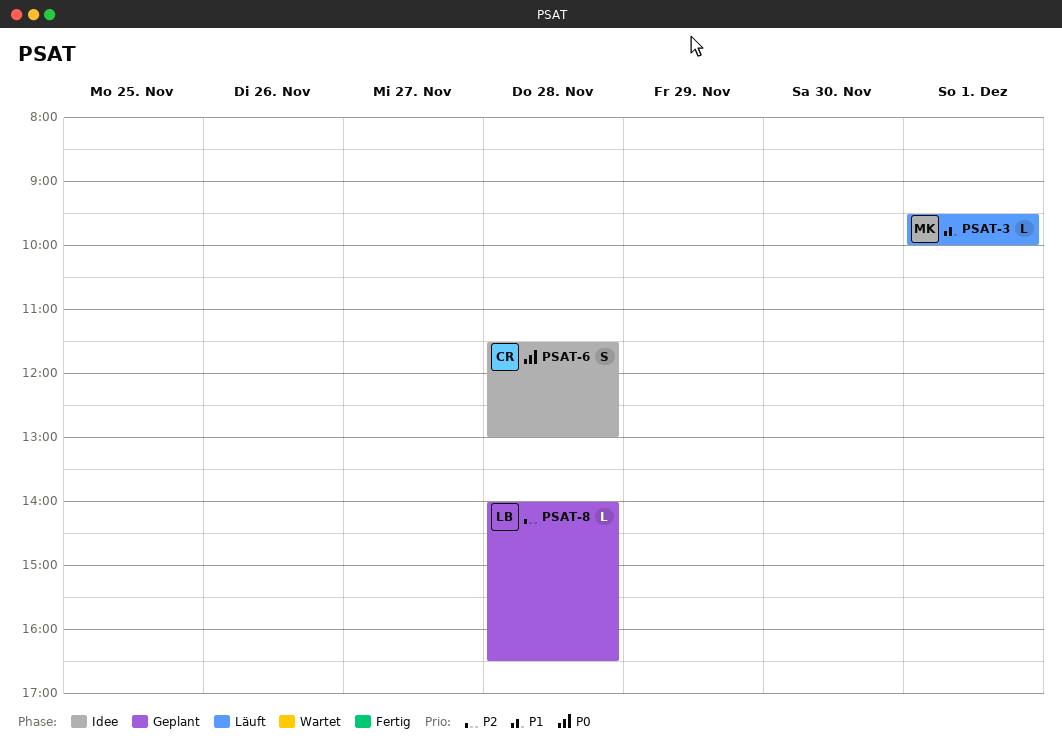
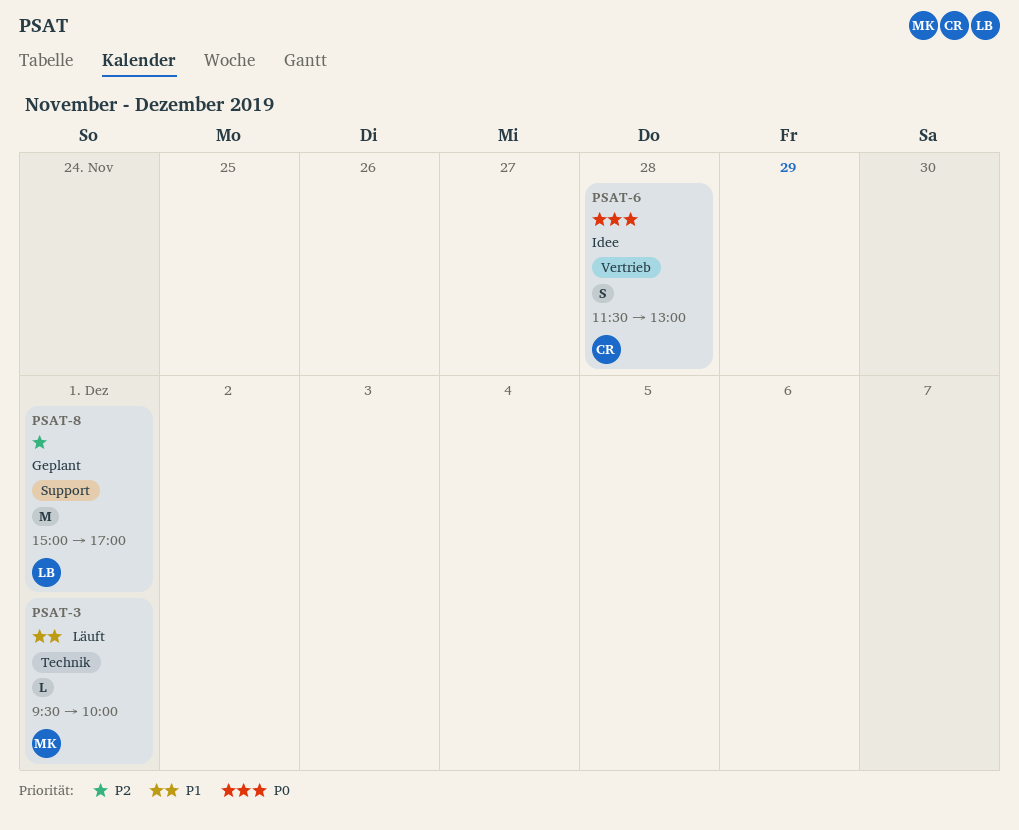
PSAT-8, estimate: L -> M
PSAT-8, day: Nov 28 -> Dec 1
PSAT-8, begins: 14:00 -> 15:00
PSAT-8, ends: 16:30 -> 17:00

